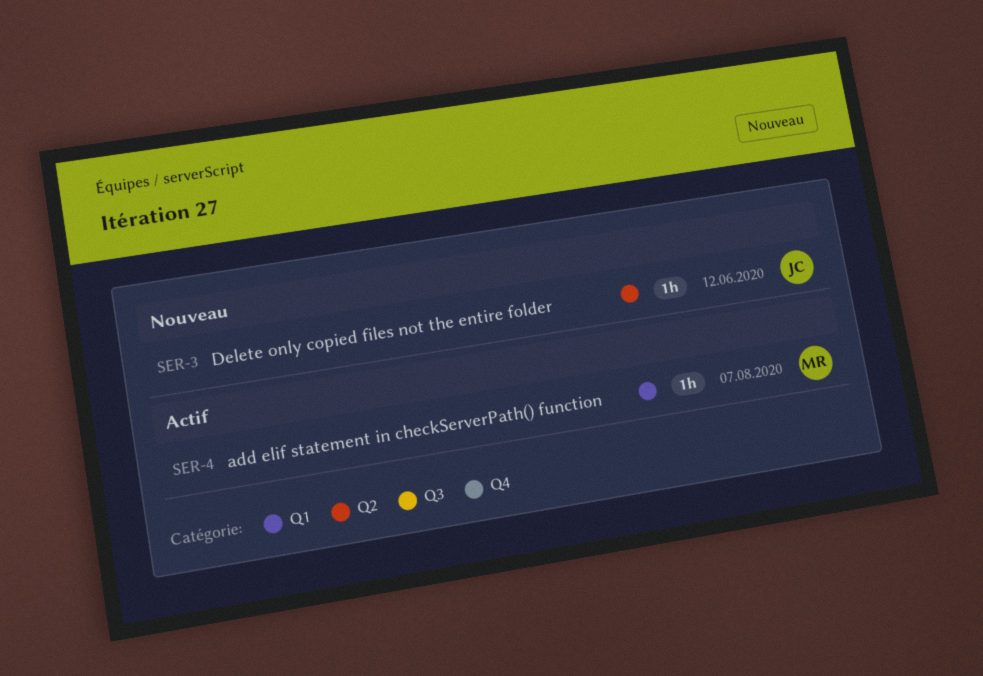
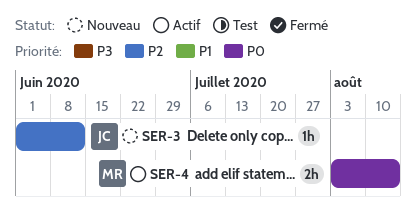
SER-4, estimate: 1h -> 2h
SER-4, due: Aug 7 -> Aug 14

